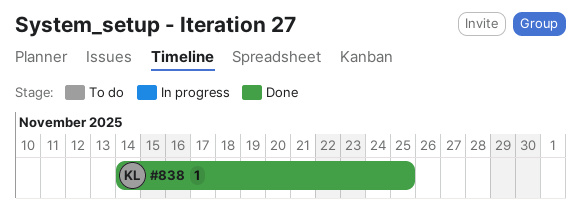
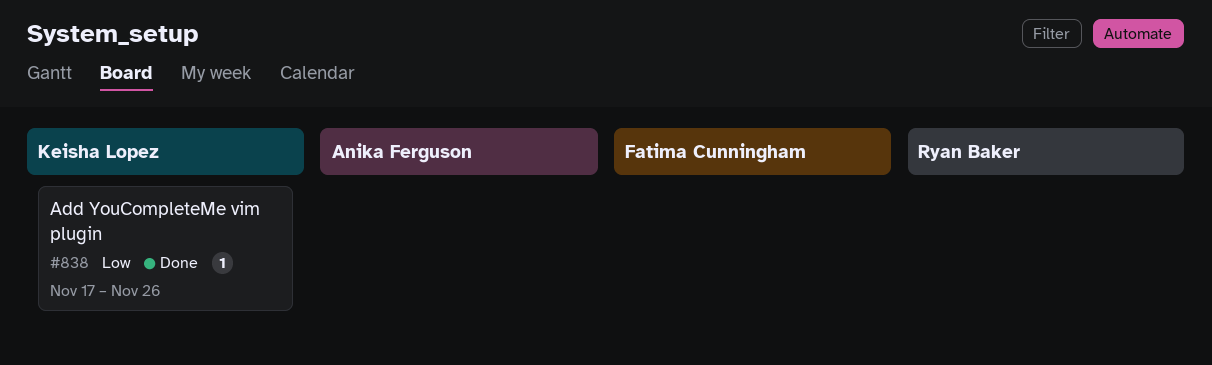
#838, start: Nov 14 -> Nov 17
#838, due: Nov 25 -> Nov 26

